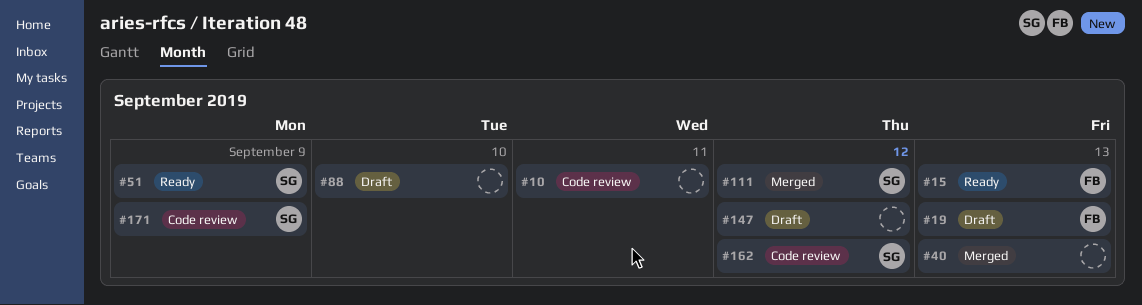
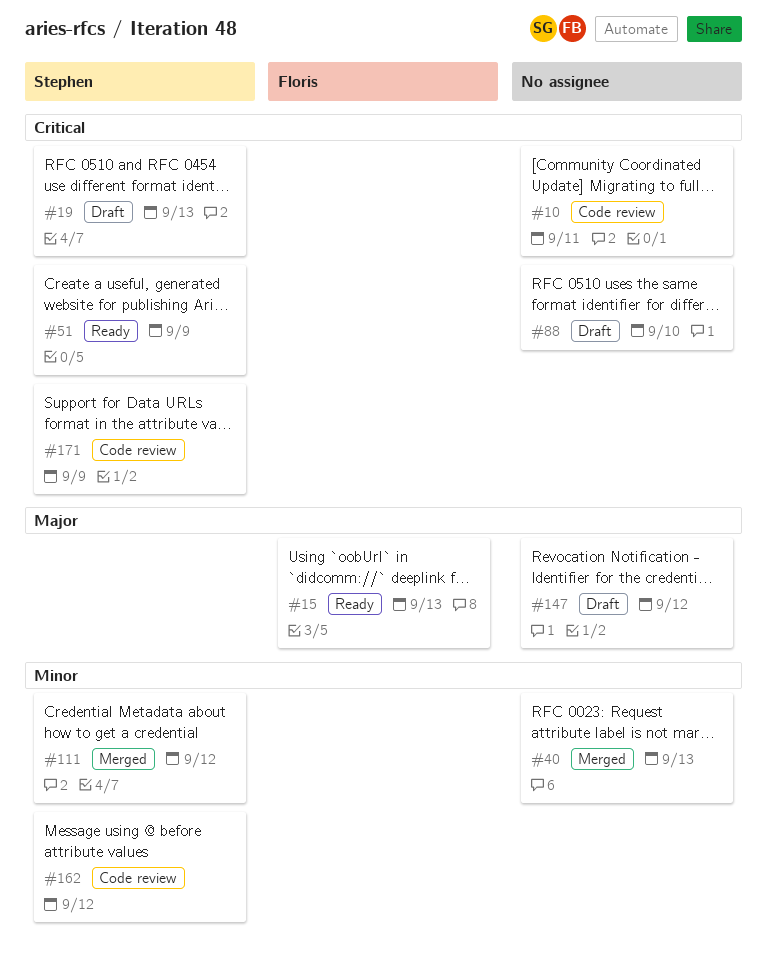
#19, owner: Floris -> Stephen

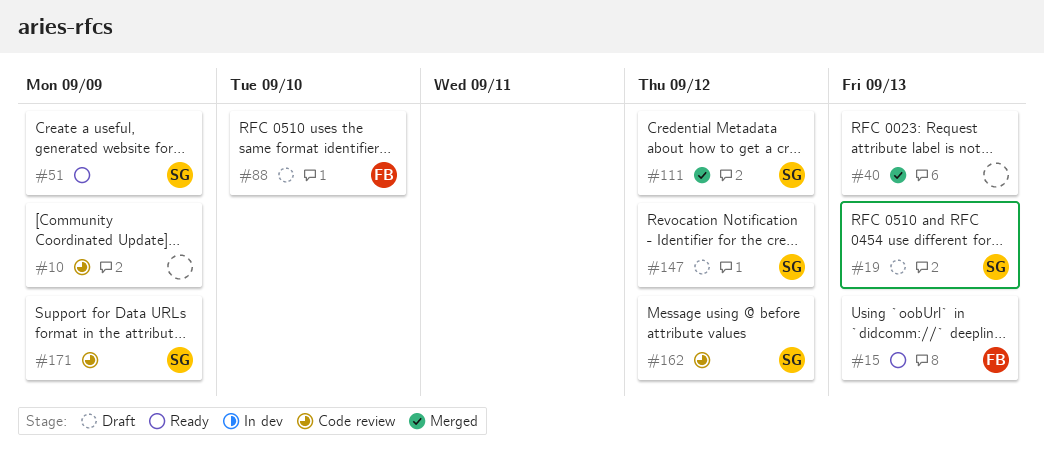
#10, due: Sep 11 -> Sep 9
#88, owner: none -> Floris
#147, owner: none -> Stephen

